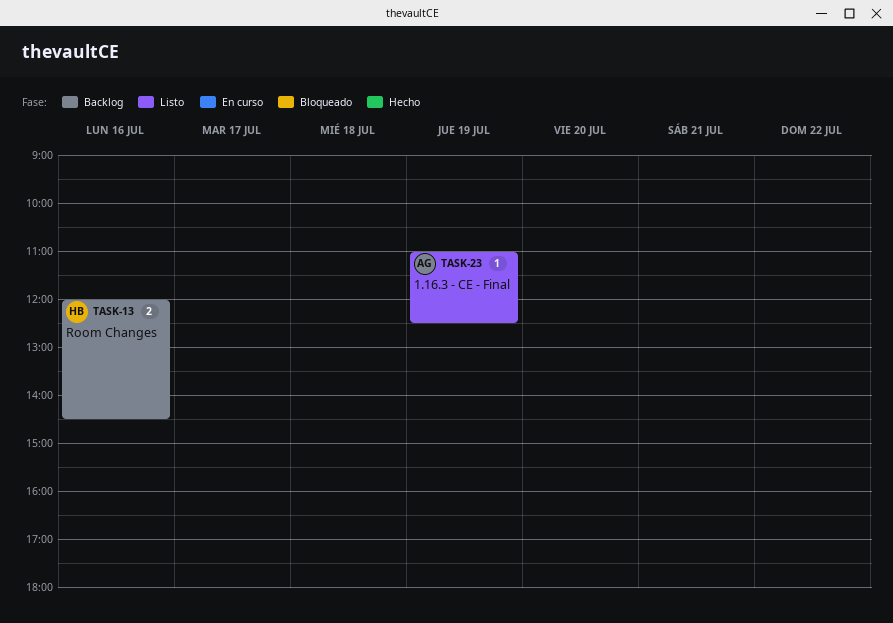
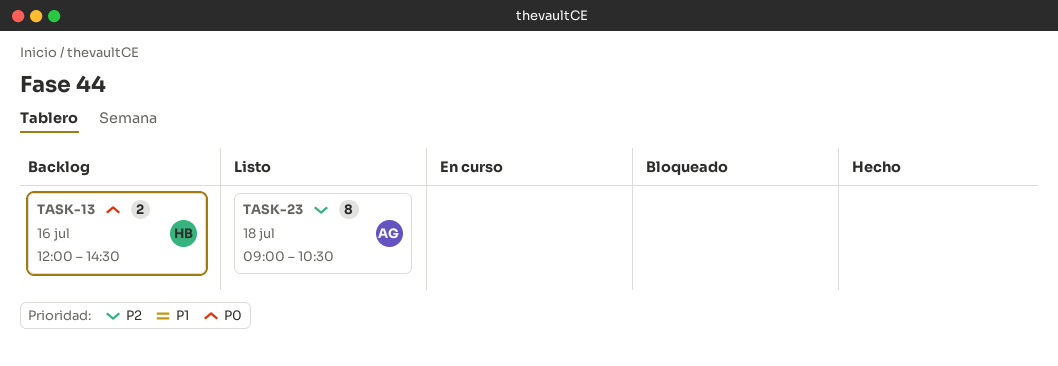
TASK-23, estimate: 1 -> 8
TASK-23, day: Jul 19 -> Jul 18
TASK-23, begins: 11:00 -> 09:00
TASK-23, ends: 12:30 -> 10:30

